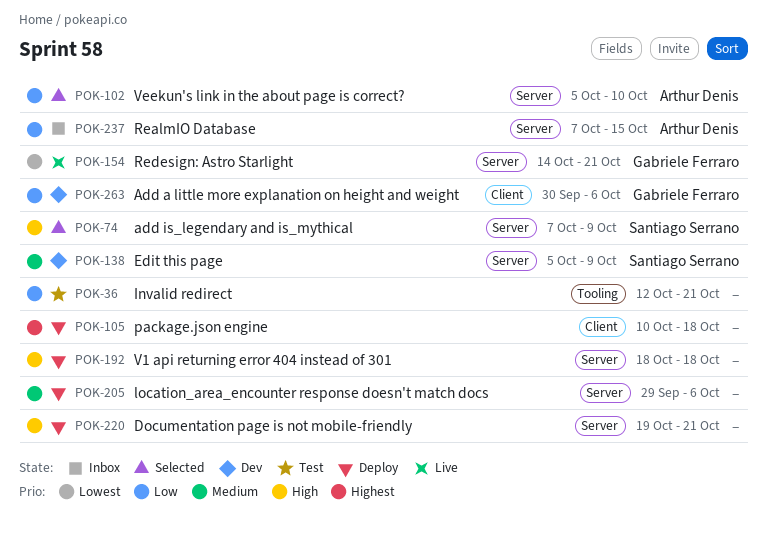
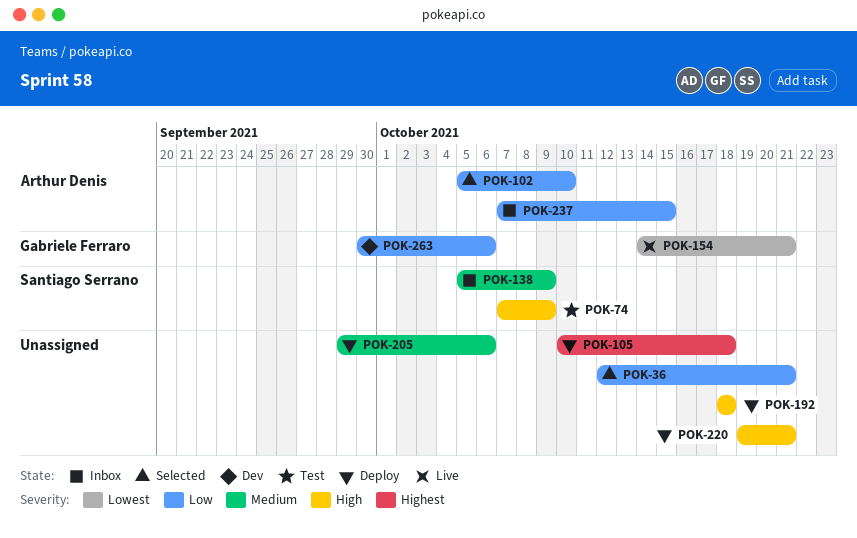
POK-36, status: Test -> Selected
POK-74, status: Selected -> Test
POK-138, status: Dev -> Inbox

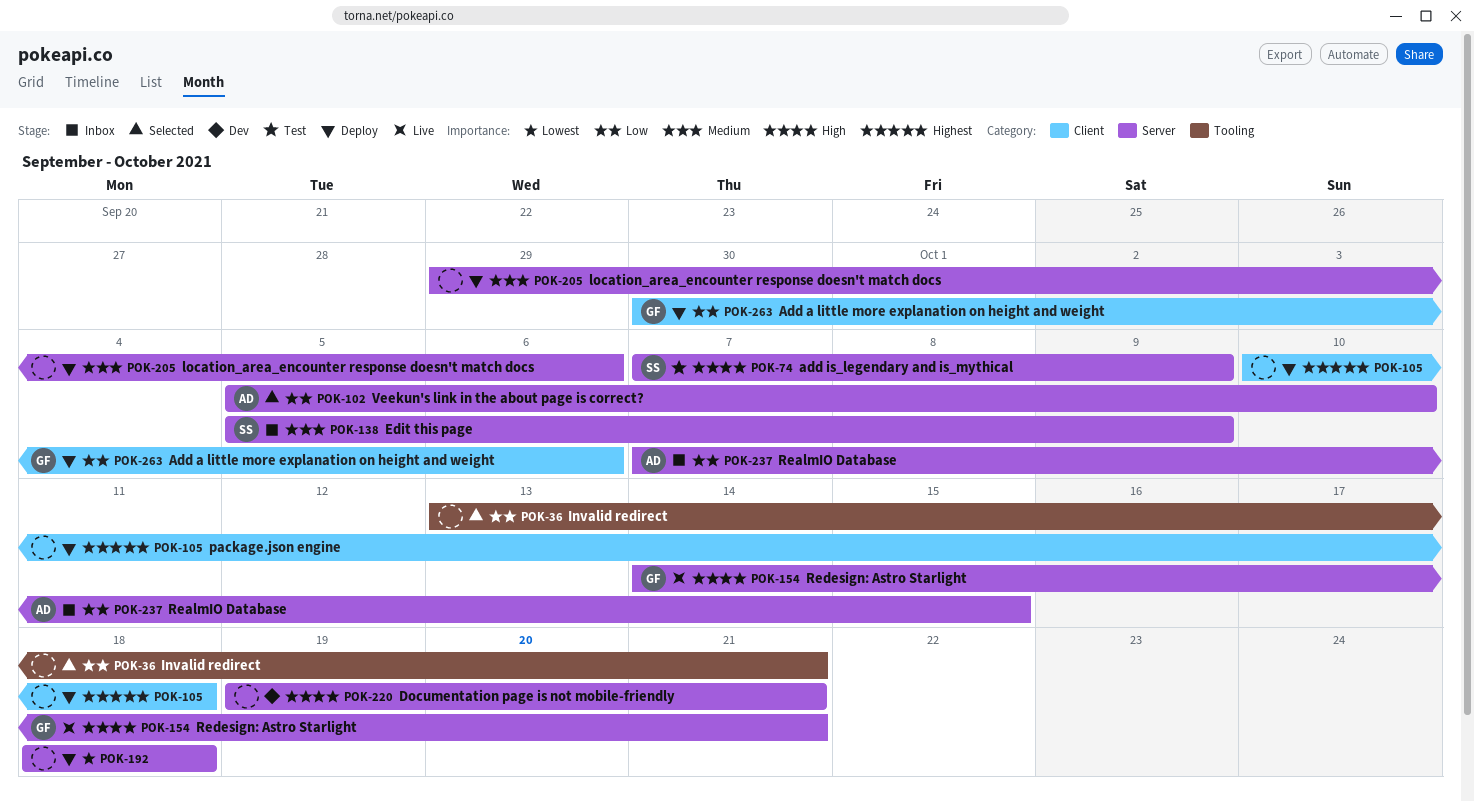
POK-36, start: Oct 12 -> Oct 13
POK-154, priority: Lowest -> High
POK-192, priority: High -> Lowest
POK-220, status: Deploy -> Dev
POK-263, status: Dev -> Deploy

